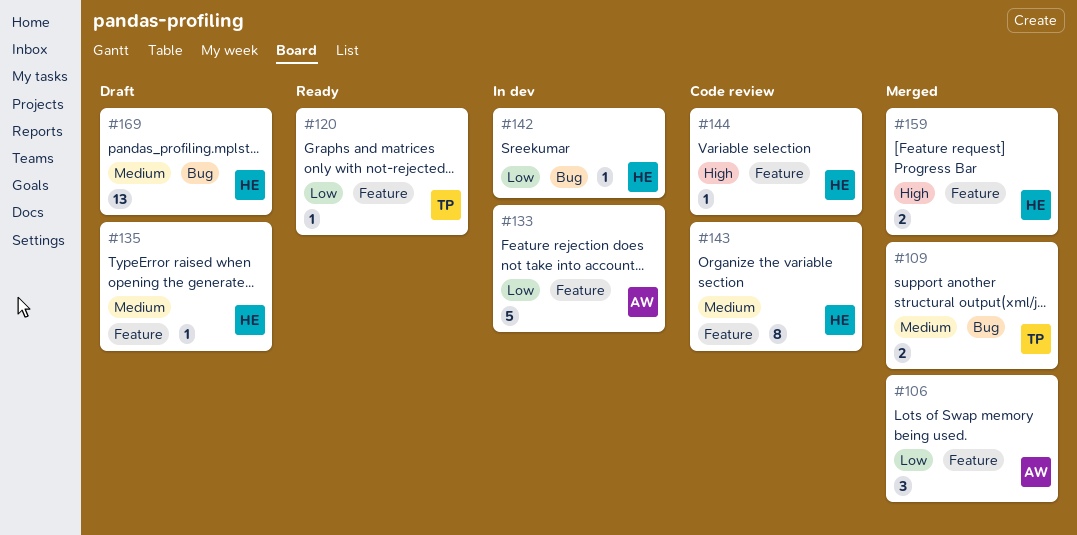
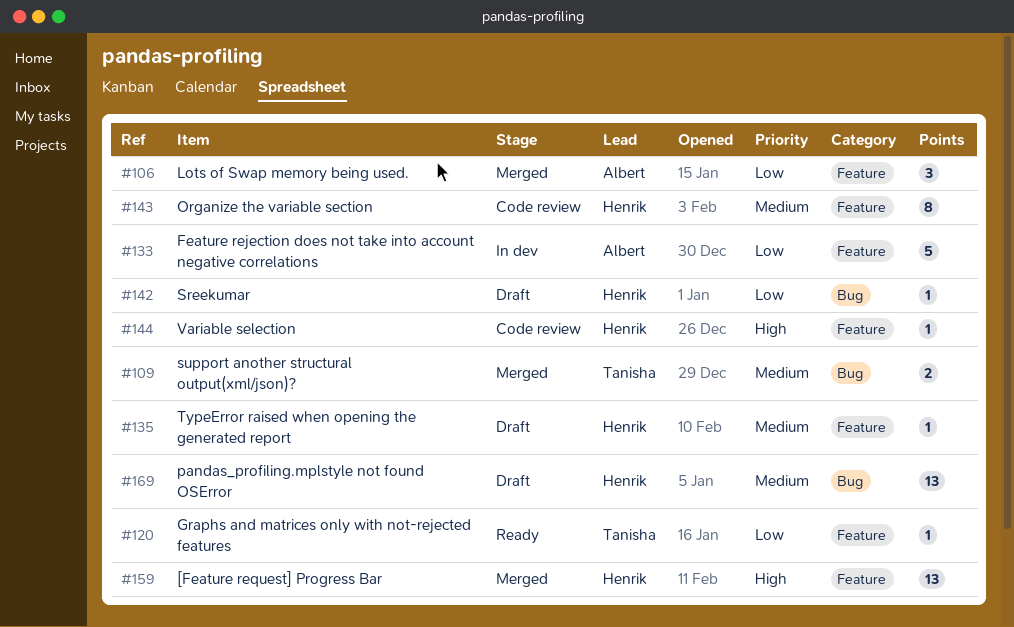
#142, status: In dev -> Draft
#159, estimate: 2 -> 13

